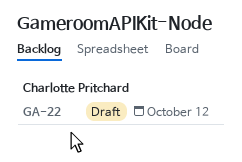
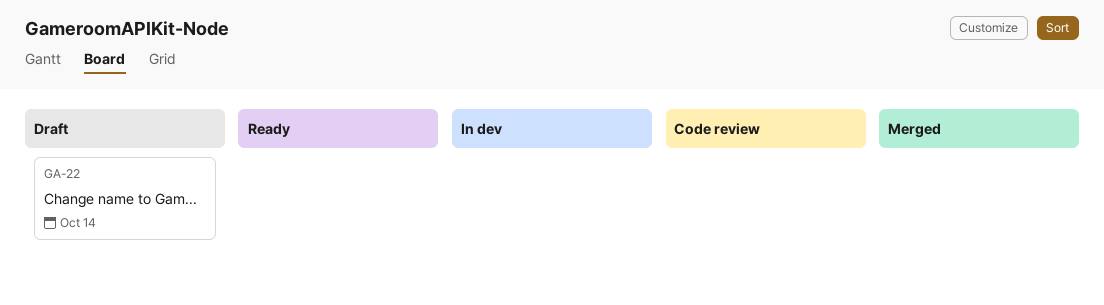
GA-22, due: Oct 12 -> Oct 14

